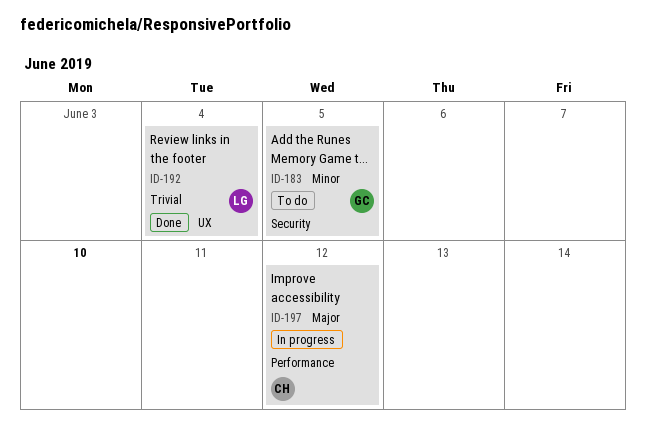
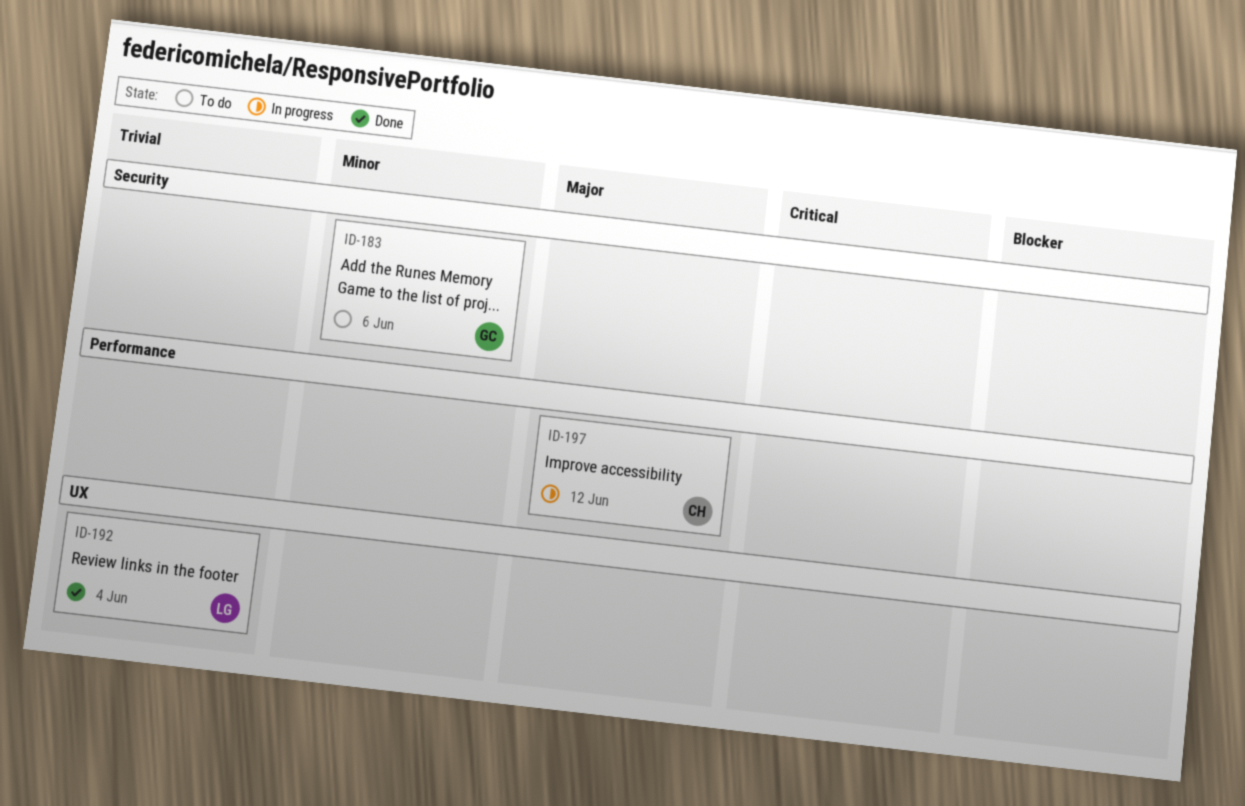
ID-183, due: Jun 5 -> Jun 6

